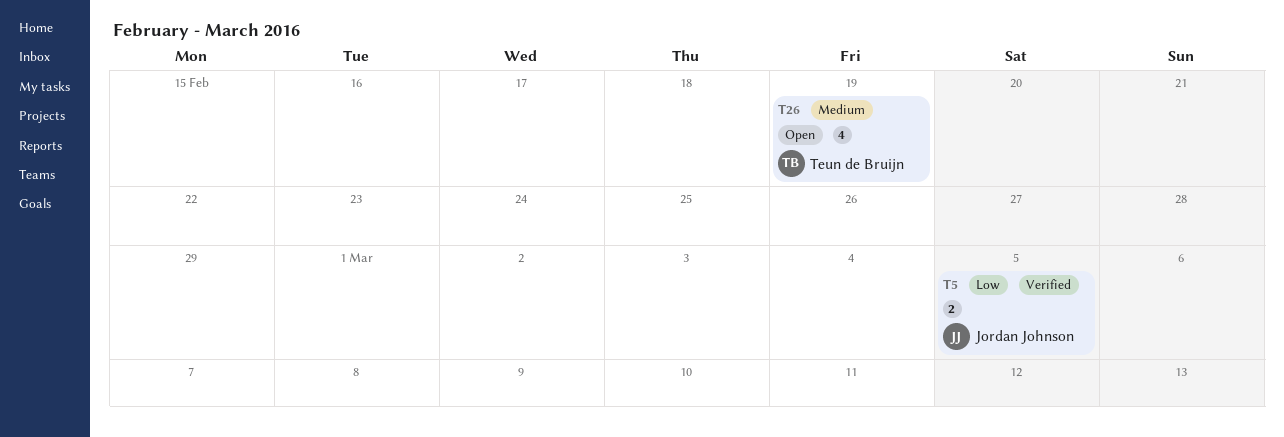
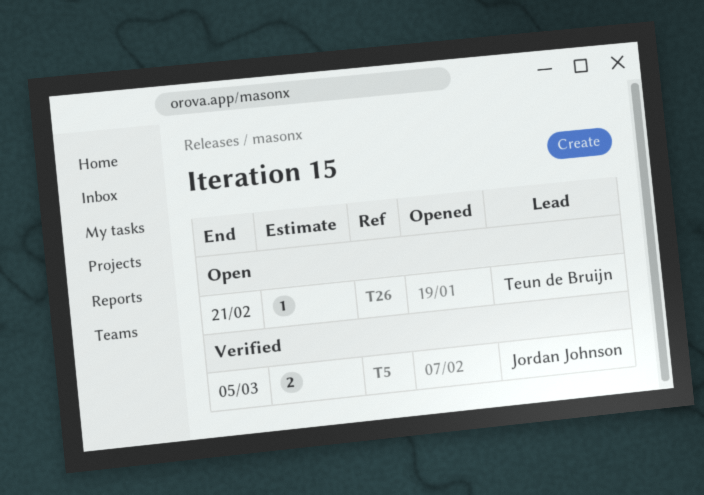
T26, estimate: 4 -> 1
T26, due: Feb 19 -> Feb 21

